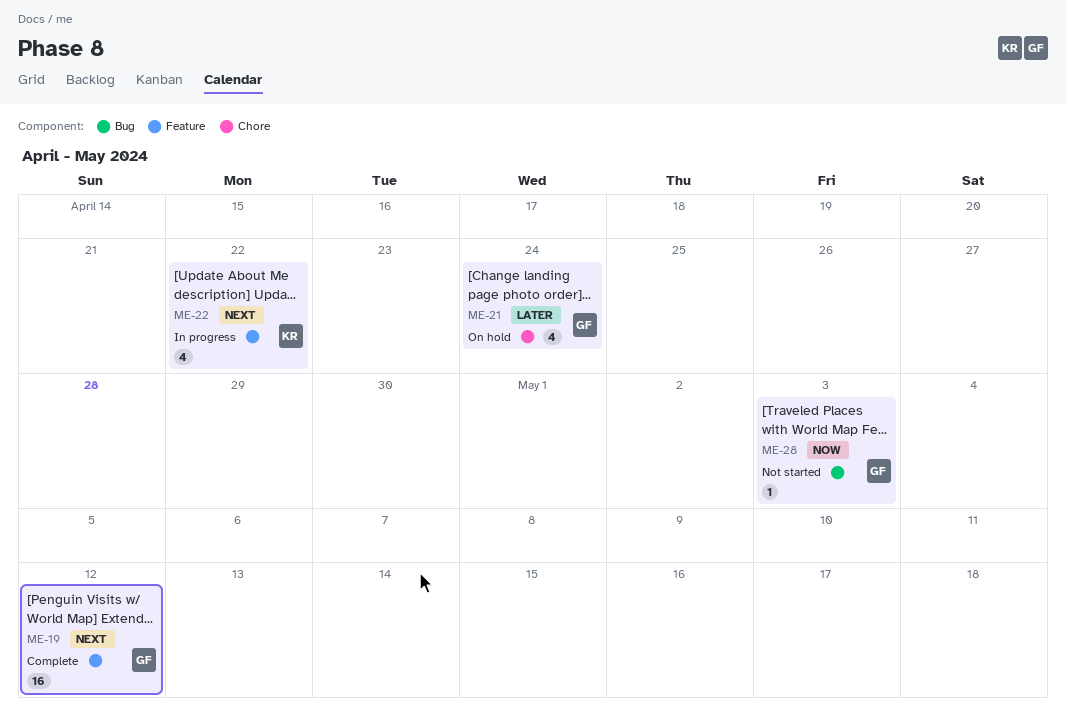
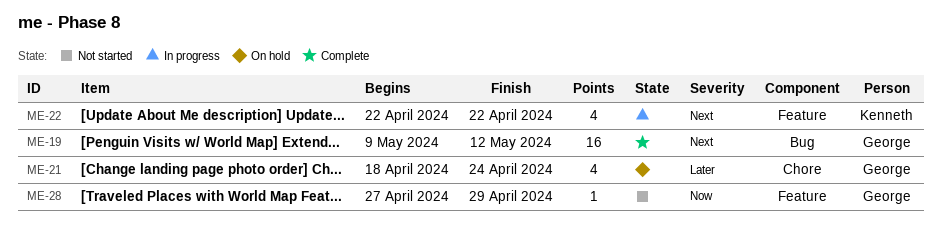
ME-19, label: Feature -> Bug
ME-28, label: Bug -> Feature
ME-28, due: May 3 -> Apr 29

